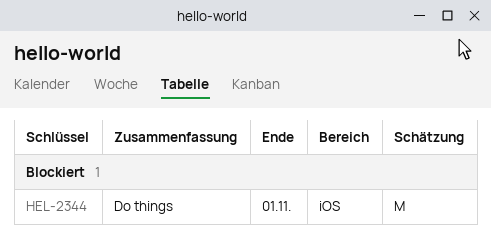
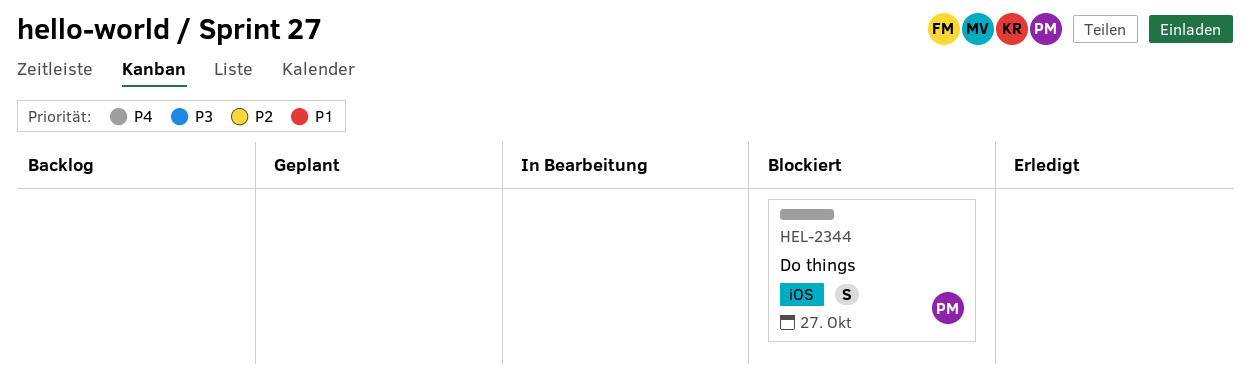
HEL-2344, estimate: M -> S
HEL-2344, due: Nov 1 -> Oct 27

